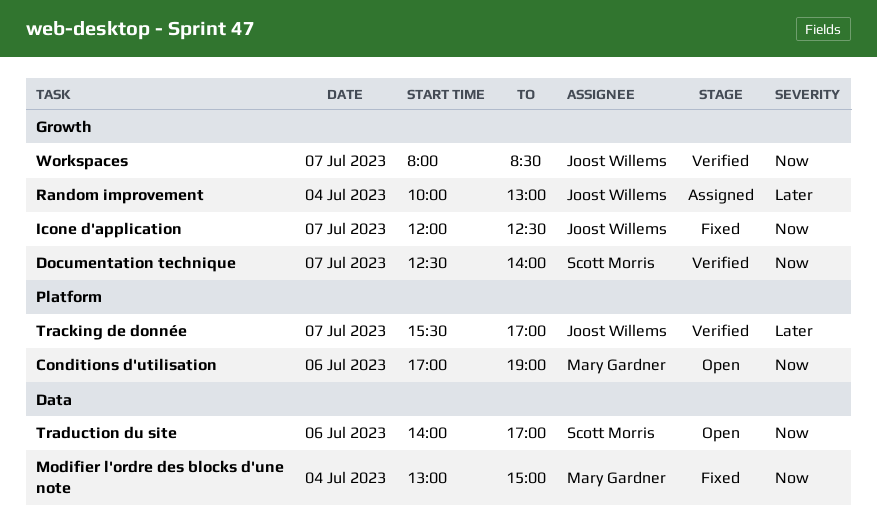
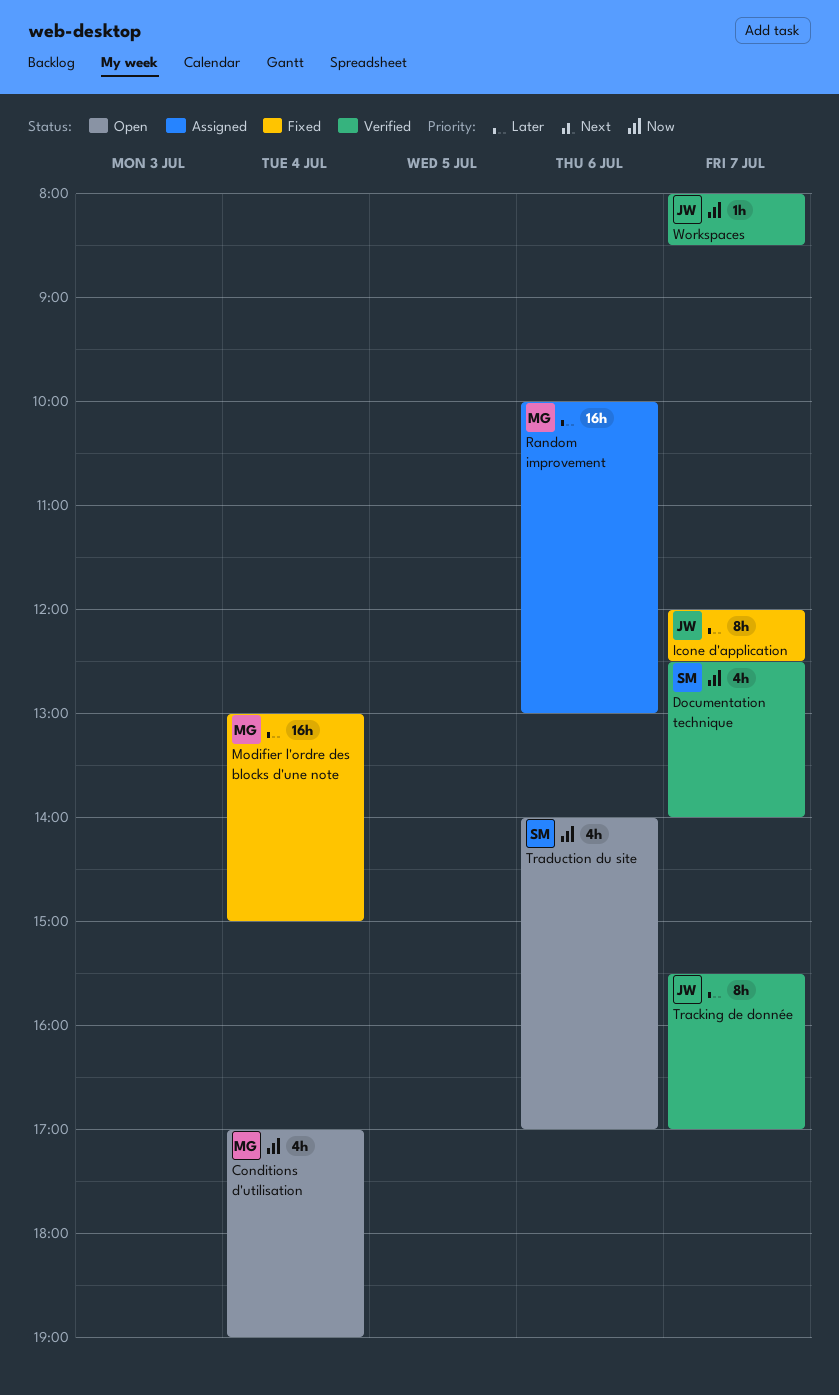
Conditions d'utilisation, day: Jul 6 -> Jul 4
Icone d'application, priority: Now -> Later
Modifier l'ordre des blocks d'une note, priority: Now -> Later
Random improvement, owner: Joost Willems -> Mary Gardner
Random improvement, day: Jul 4 -> Jul 6

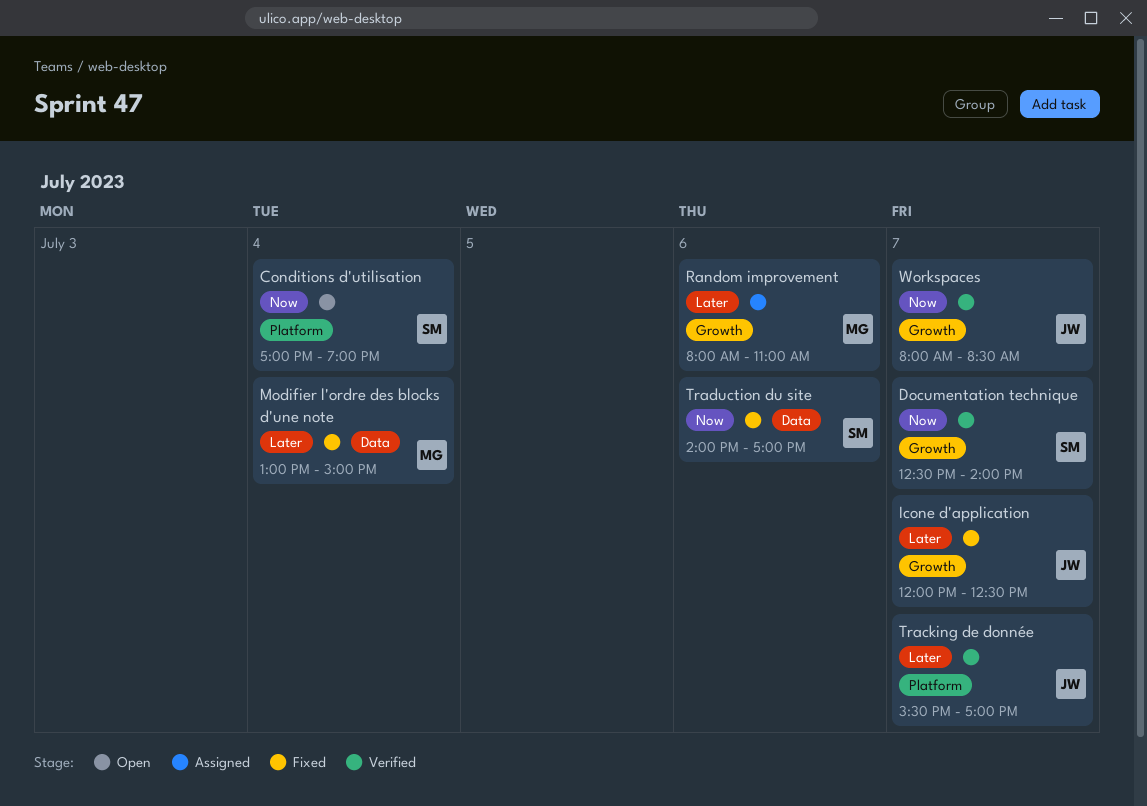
Conditions d'utilisation, owner: MG -> SM
Random improvement, begins: 10:00 -> 08:00
Random improvement, ends: 13:00 -> 11:00
Traduction du site, status: Open -> Fixed

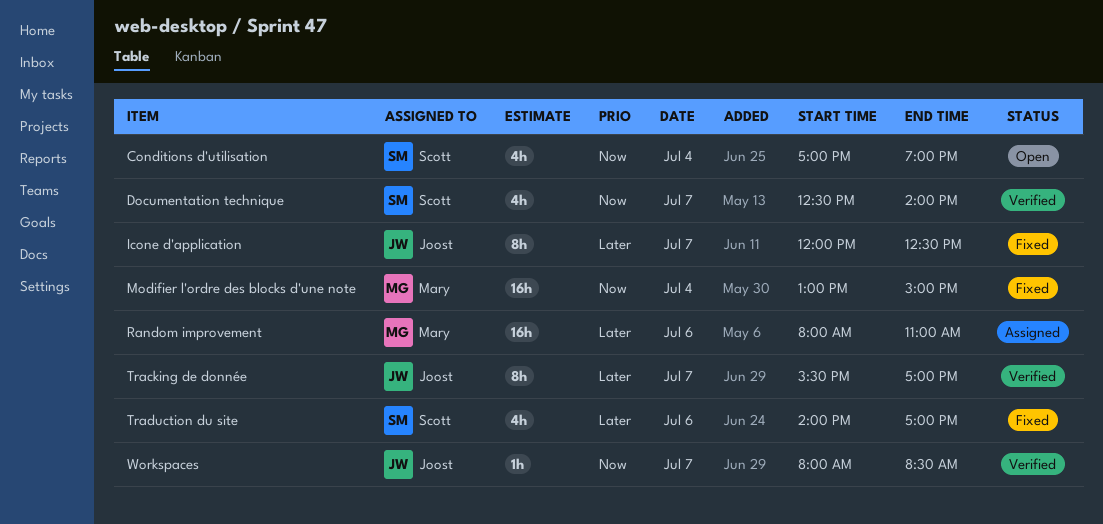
Modifier l'ordre des blocks d'une note, priority: Later -> Now
Traduction du site, priority: Now -> Later

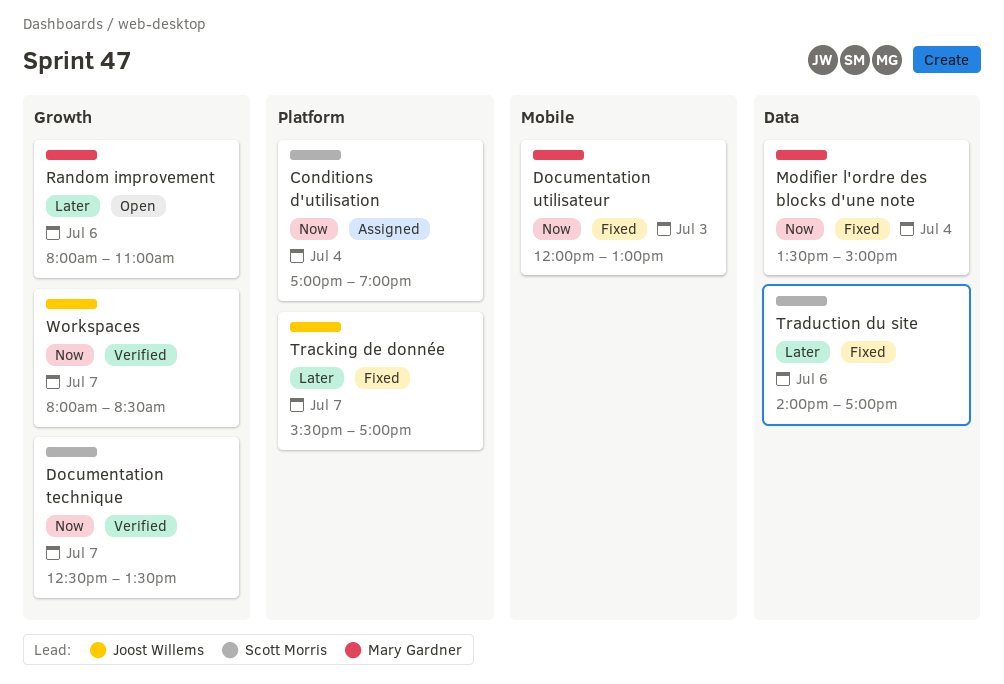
Conditions d'utilisation, status: Open -> Assigned
Documentation technique, ends: 14:00 -> 13:30
Documentation utilisateur: none -> present
Icone d'application: present -> none
Modifier l'ordre des blocks d'une note, begins: 13:00 -> 13:30
Random improvement, status: Assigned -> Open
Tracking de donnée, status: Verified -> Fixed

